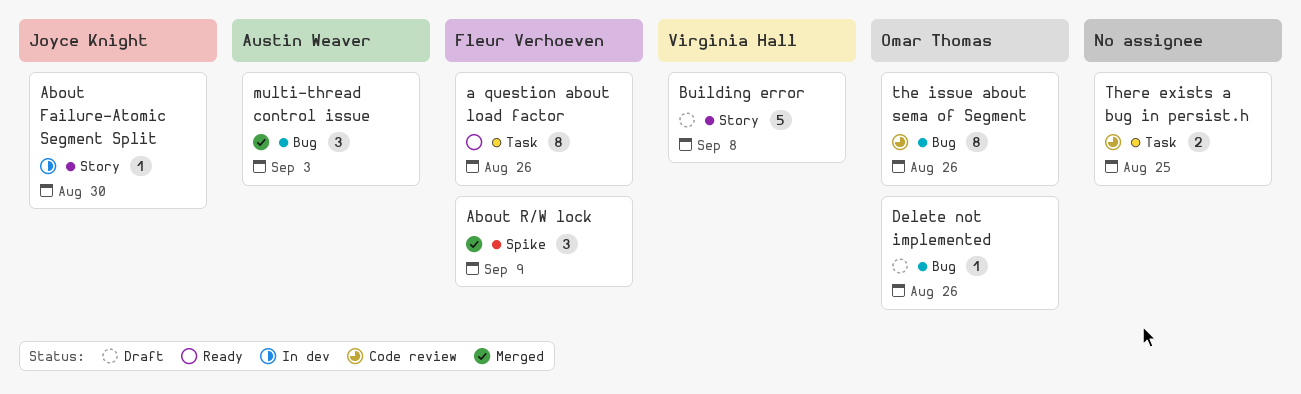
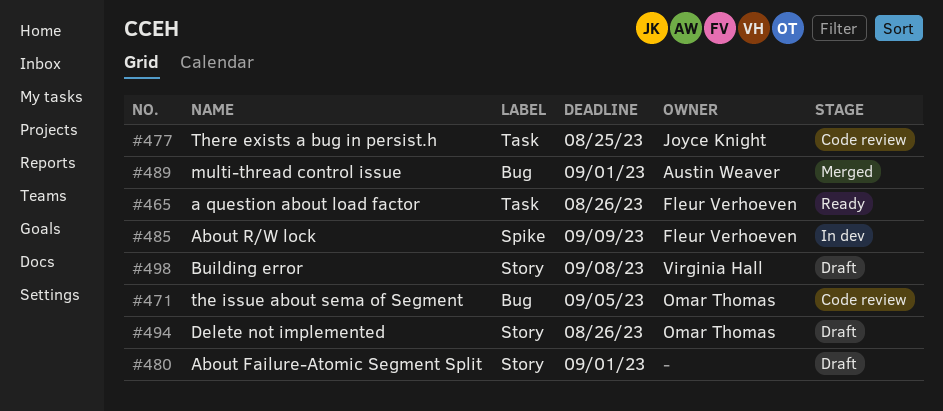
About Failure-Atomic Segment Split, status: In dev -> Draft
About Failure-Atomic Segment Split, owner: Joyce Knight -> none
About Failure-Atomic Segment Split, due: Aug 30 -> Sep 1
About R/W lock, status: Merged -> In dev
Delete not implemented, label: Bug -> Story
multi-thread control issue, due: Sep 3 -> Sep 1
the issue about sema of Segment, due: Aug 26 -> Sep 5
There exists a bug in persist.h, owner: none -> Joyce Knight

